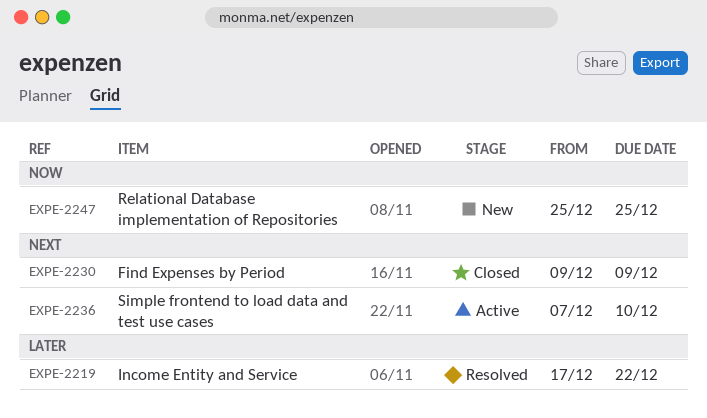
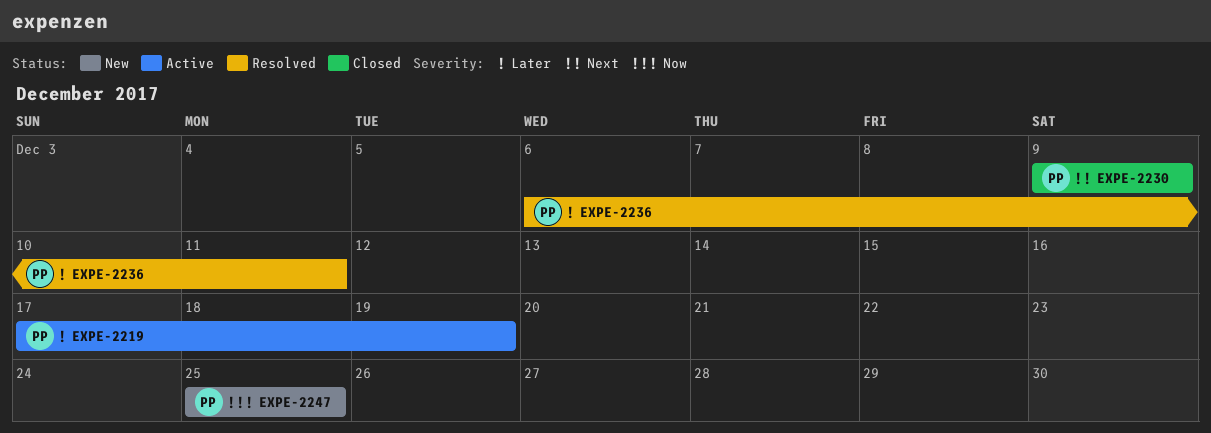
EXPE-2219, status: Resolved -> Active
EXPE-2219, due: Dec 22 -> Dec 19
EXPE-2236, status: Active -> Resolved
EXPE-2236, priority: Next -> Later
EXPE-2236, start: Dec 7 -> Dec 6
EXPE-2236, due: Dec 10 -> Dec 11

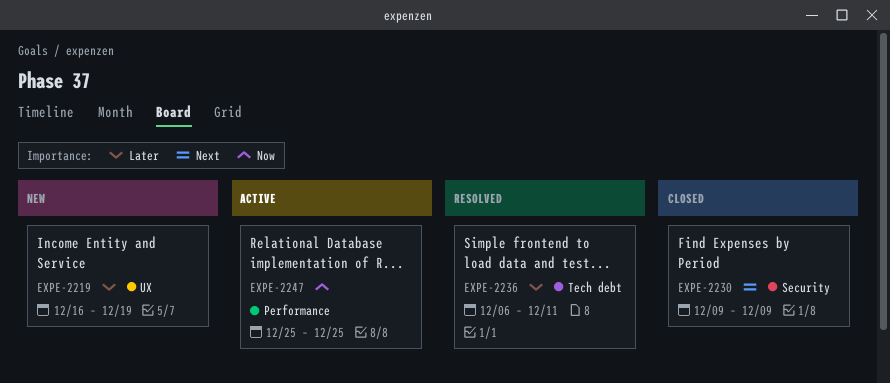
EXPE-2219, status: Active -> New
EXPE-2219, start: Dec 17 -> Dec 16
EXPE-2247, status: New -> Active

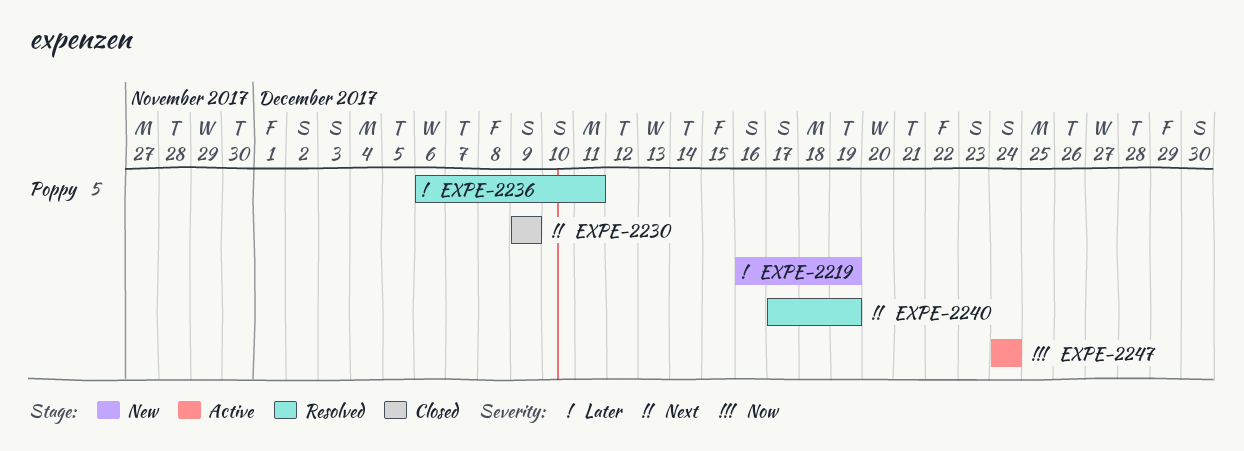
EXPE-2240: none -> present
EXPE-2247, start: Dec 25 -> Dec 24
EXPE-2247, due: Dec 25 -> Dec 24

